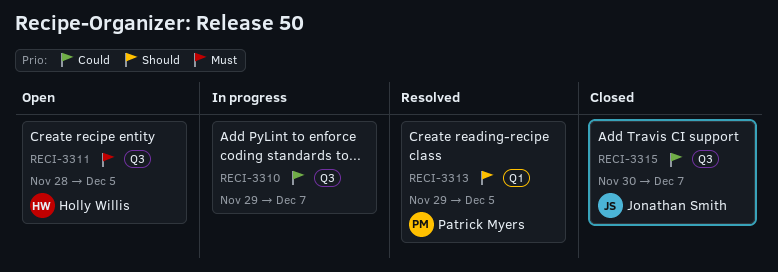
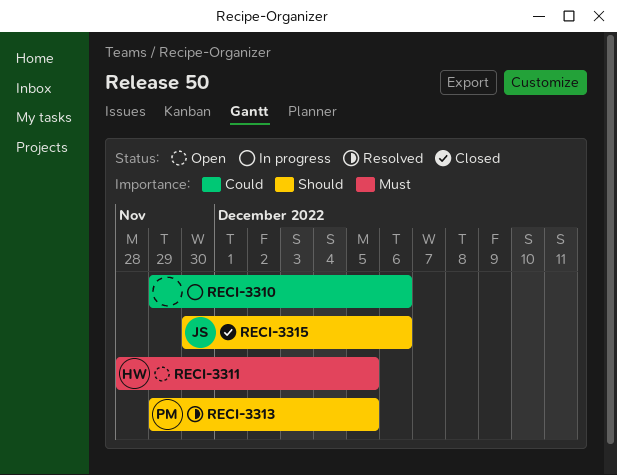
RECI-3310, due: Dec 7 -> Dec 6
RECI-3315, priority: Could -> Should
RECI-3315, due: Dec 7 -> Dec 6

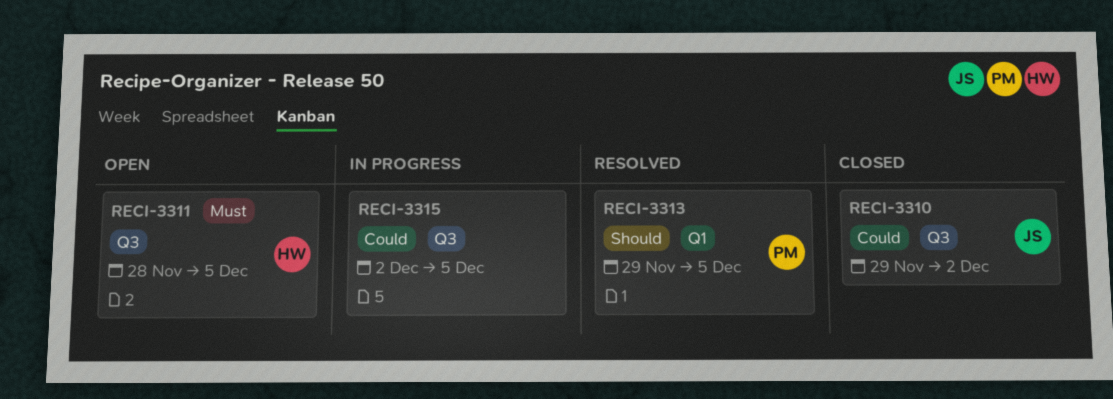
RECI-3310, status: In progress -> Closed
RECI-3310, owner: none -> JS
RECI-3310, due: Dec 6 -> Dec 2
RECI-3315, status: Closed -> In progress
RECI-3315, owner: JS -> none
RECI-3315, priority: Should -> Could
RECI-3315, start: Nov 30 -> Dec 2
RECI-3315, due: Dec 6 -> Dec 5

